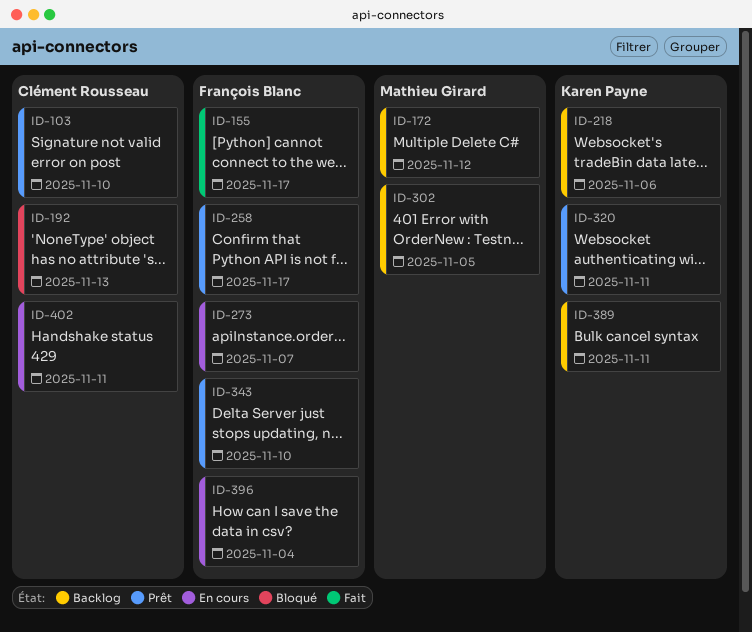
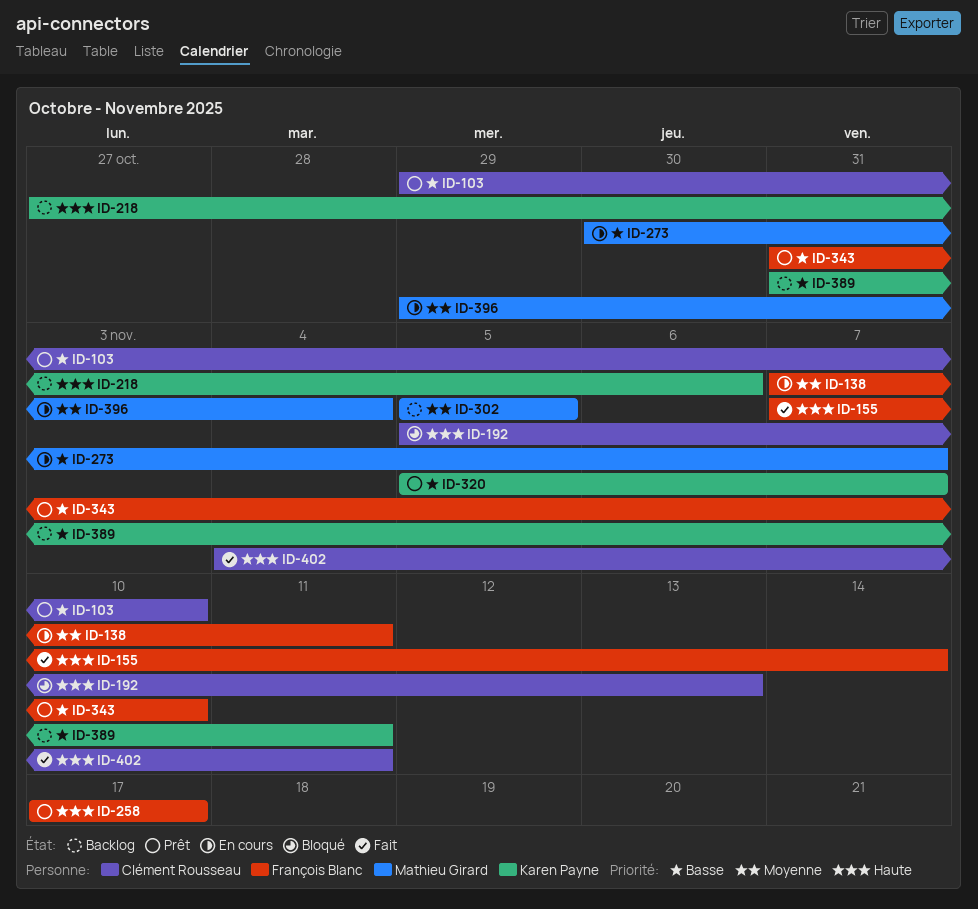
ID-138: none -> present
ID-155, due: Nov 17 -> Nov 14
ID-172: present -> none
ID-273, owner: François Blanc -> Mathieu Girard
ID-320, due: Nov 11 -> Nov 7
ID-396, owner: François Blanc -> Mathieu Girard
ID-402, status: En cours -> Fait

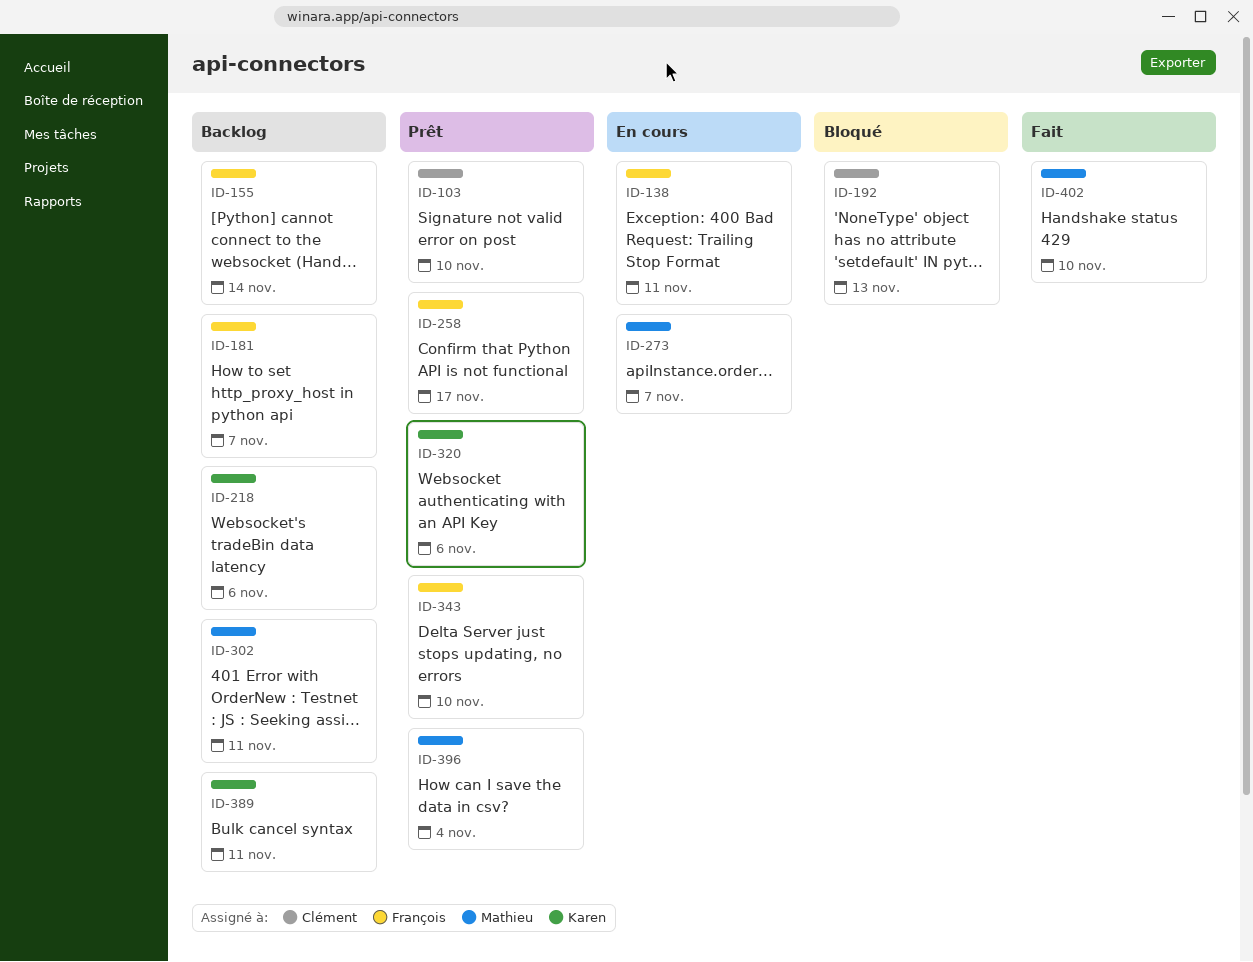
ID-155, status: Fait -> Backlog
ID-181: none -> present
ID-302, due: Nov 5 -> Nov 11
ID-320, due: Nov 7 -> Nov 6
ID-396, status: En cours -> Prêt
ID-402, owner: Clément Rousseau -> Mathieu Girard
ID-402, due: Nov 11 -> Nov 10

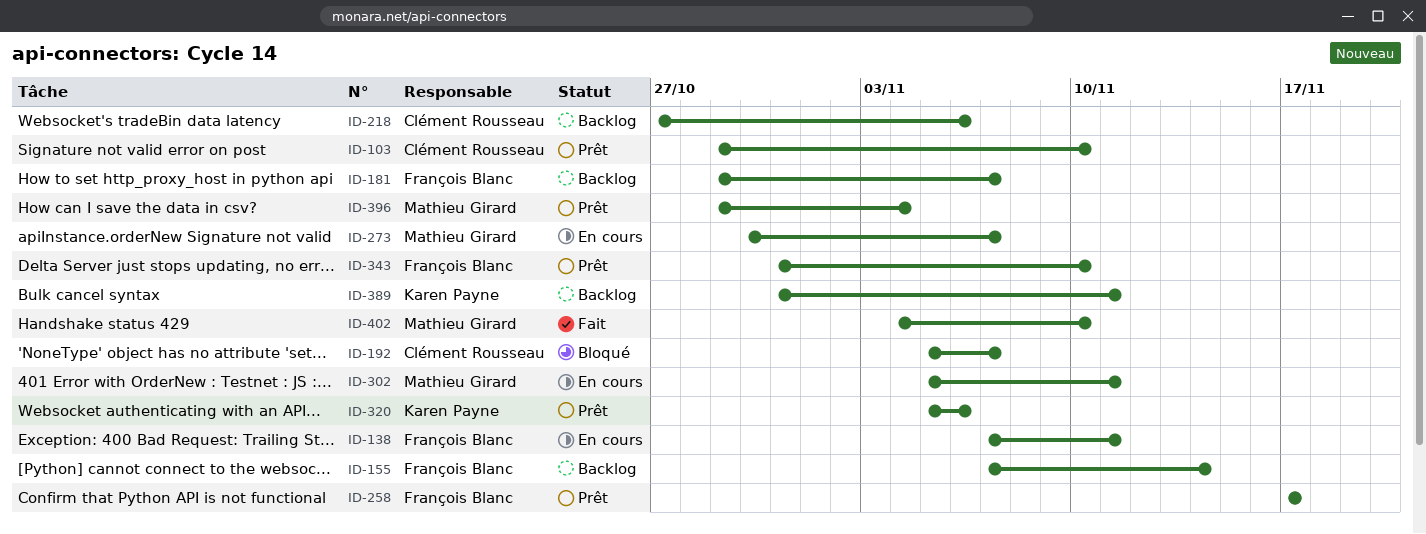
ID-192, due: Nov 13 -> Nov 7
ID-218, owner: Karen Payne -> Clément Rousseau
ID-302, status: Backlog -> En cours

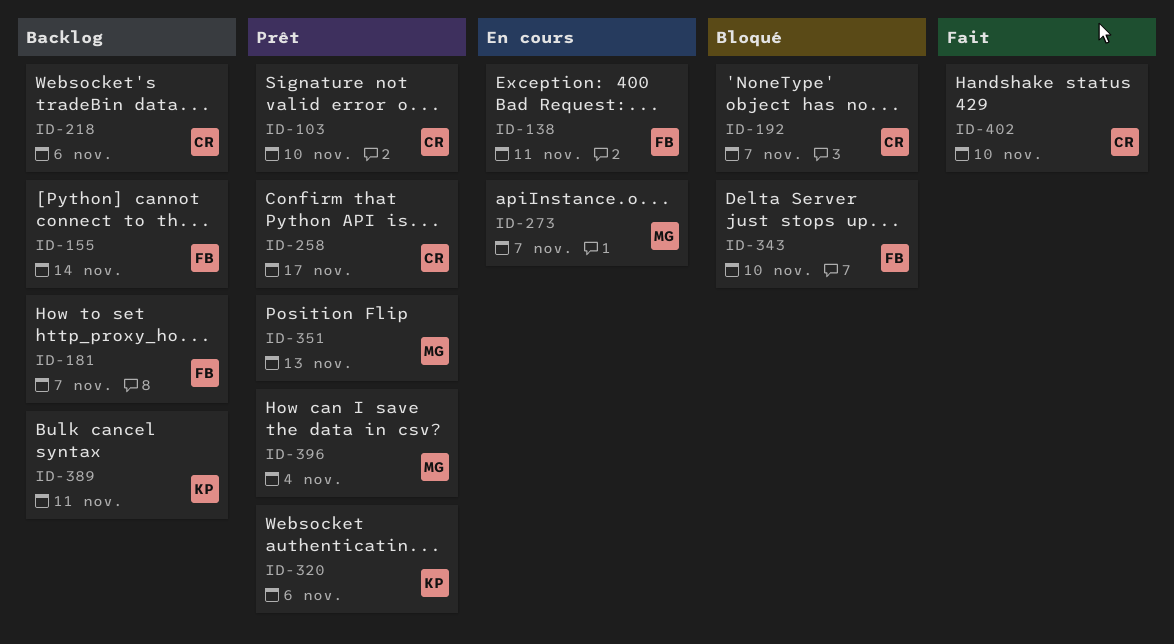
ID-258, owner: François Blanc -> Clément Rousseau
ID-302: present -> none
ID-343, status: Prêt -> Bloqué
ID-351: none -> present
ID-402, owner: Mathieu Girard -> Clément Rousseau

